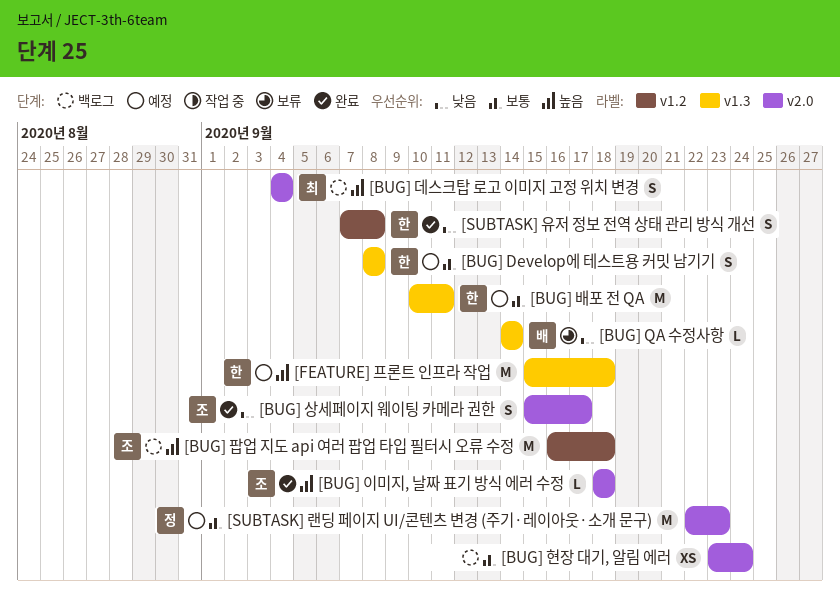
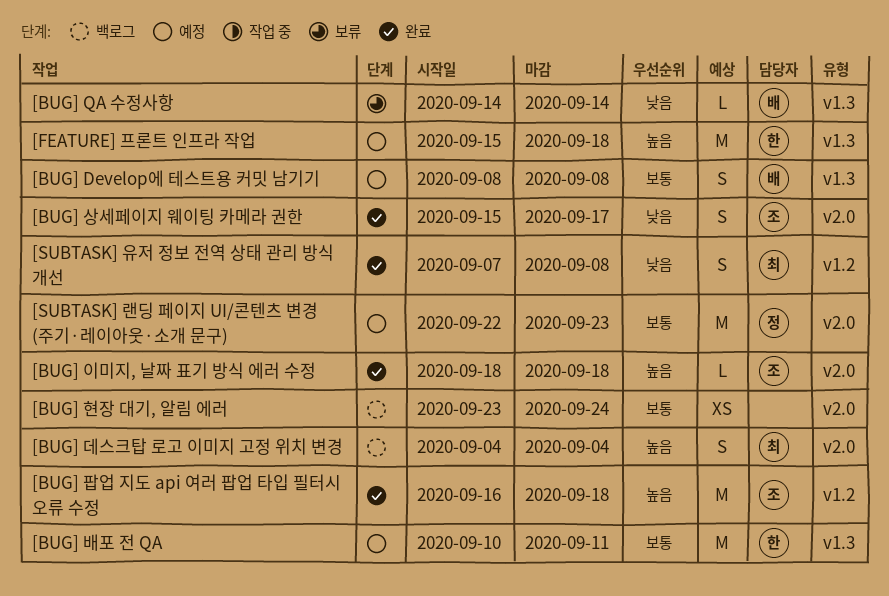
[BUG] Develop에 테스트용 커밋 남기기, owner: 한 -> 배
[BUG] 팝업 지도 api 여러 팝업 타입 필터시 오류 수정, status: 백로그 -> 완료
[SUBTASK] 유저 정보 전역 상태 관리 방식 개선, owner: 한 -> 최

